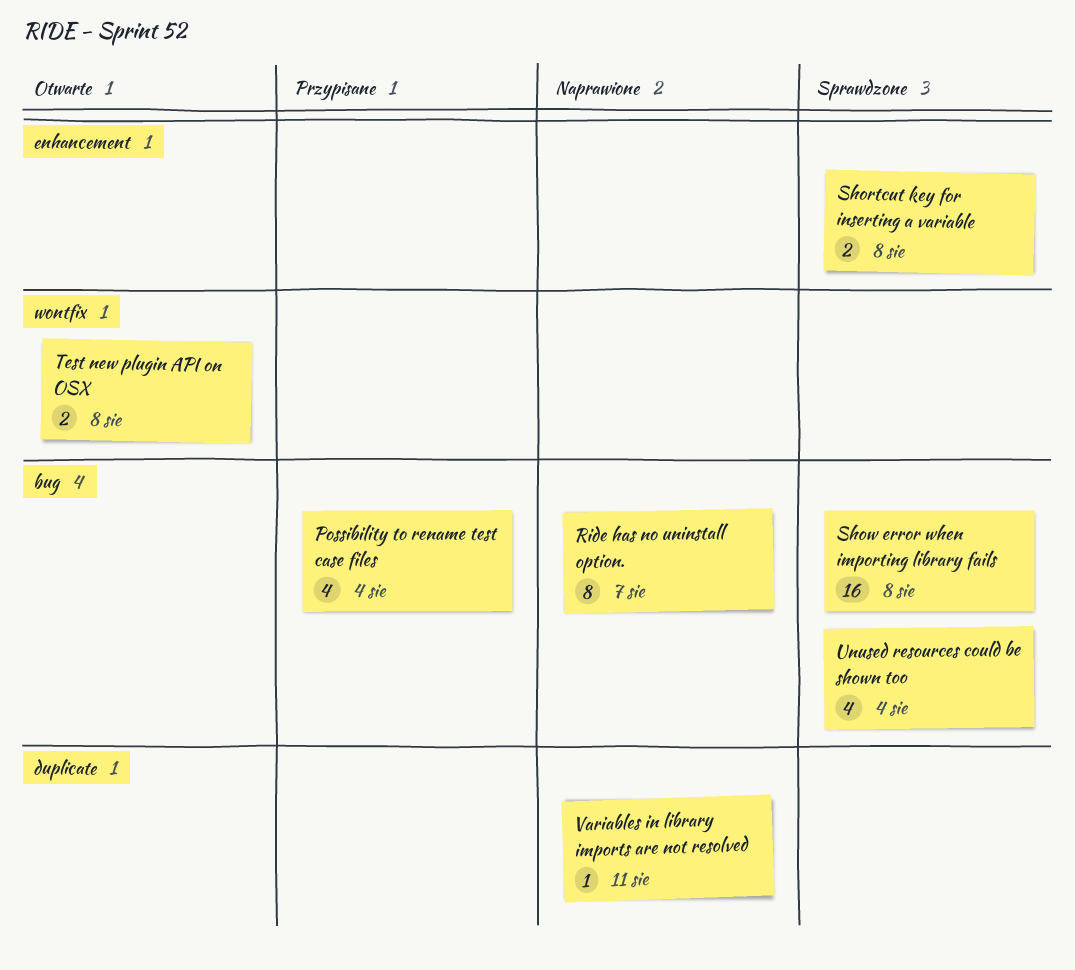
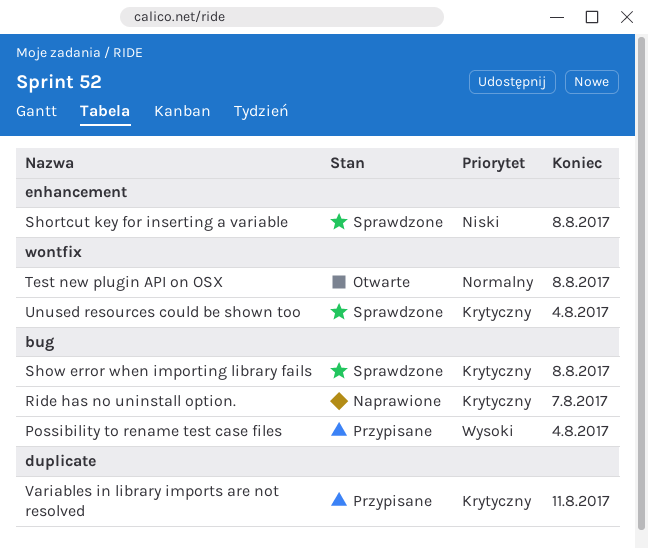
Unused resources could be shown too, label: bug -> wontfix
Variables in library imports are not resolved, status: Naprawione -> Przypisane

